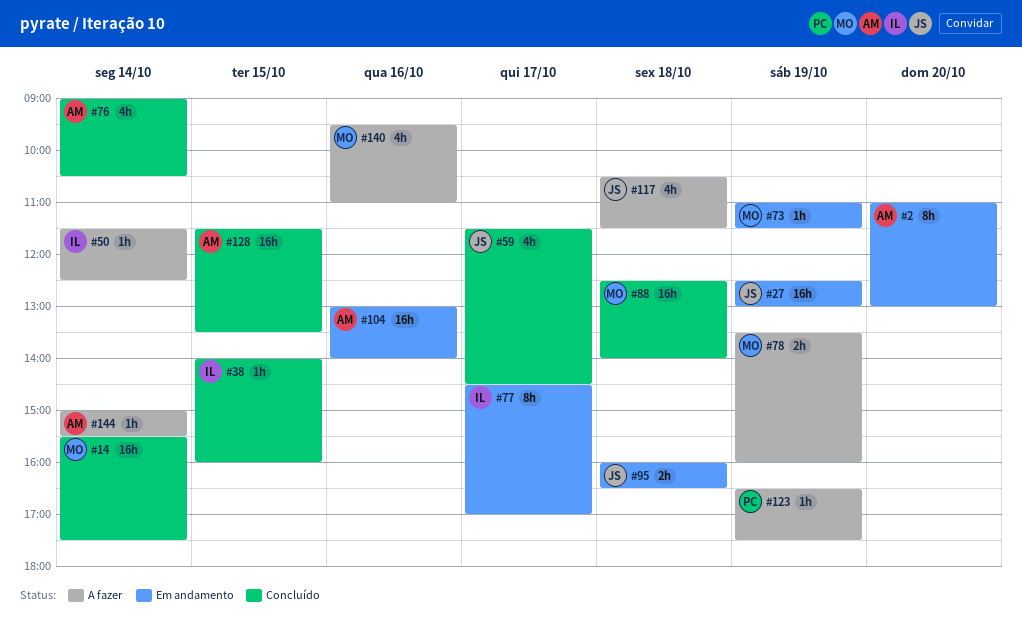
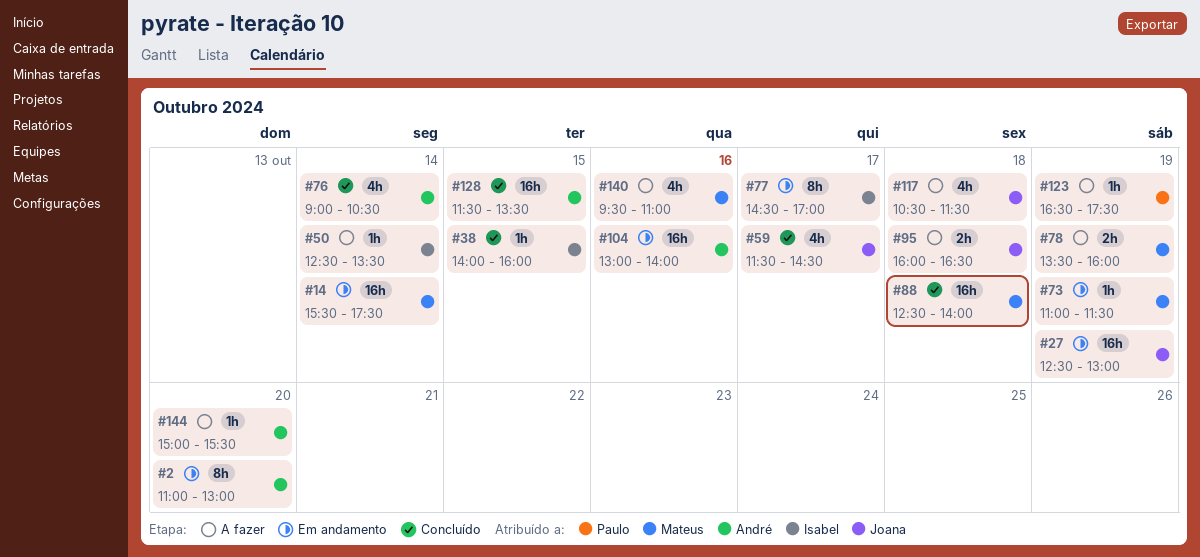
#14, status: Concluído -> Em andamento
#50, begins: 11:30 -> 12:30
#50, ends: 12:30 -> 13:30
#95, status: Em andamento -> A fazer
#144, day: Oct 14 -> Oct 20

